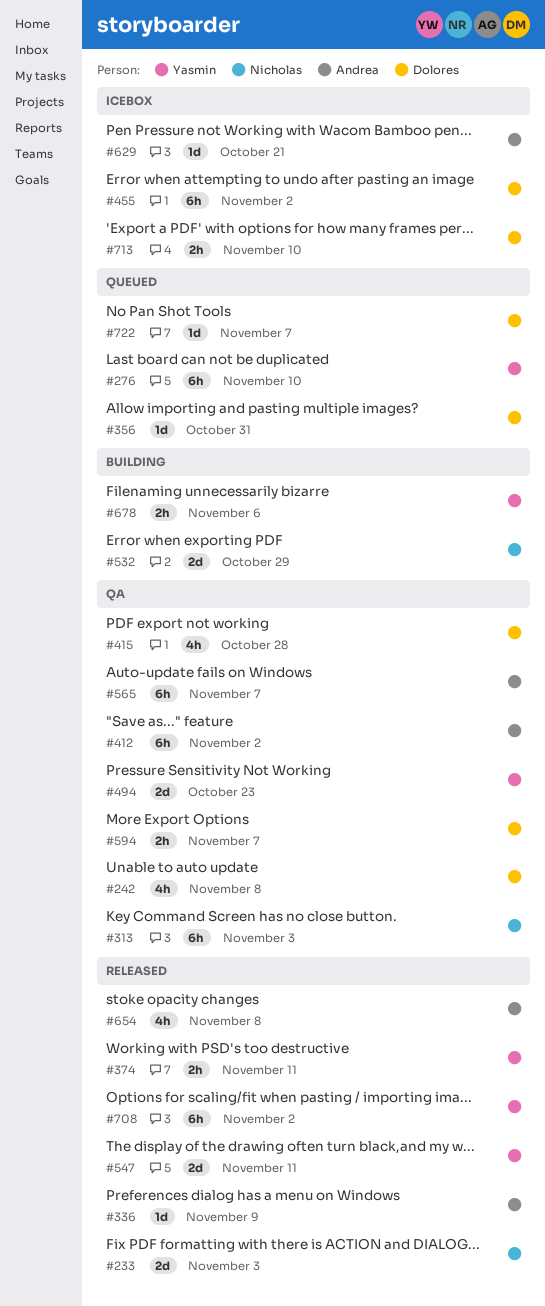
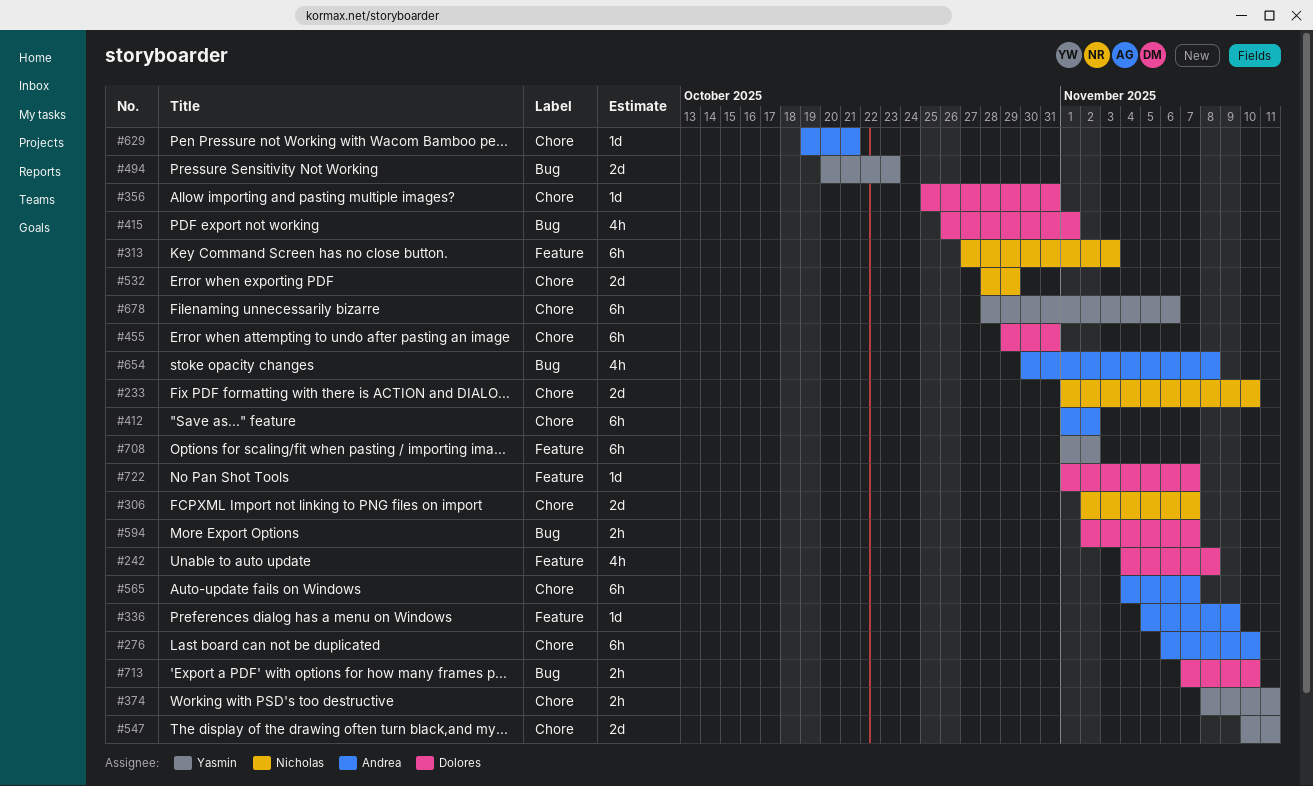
#233, due: Nov 3 -> Nov 10
#276, owner: Yasmin -> Andrea
#306: none -> present
#415, due: Oct 28 -> Nov 1
#455, due: Nov 2 -> Oct 31
#678, estimate: 2h -> 6h

